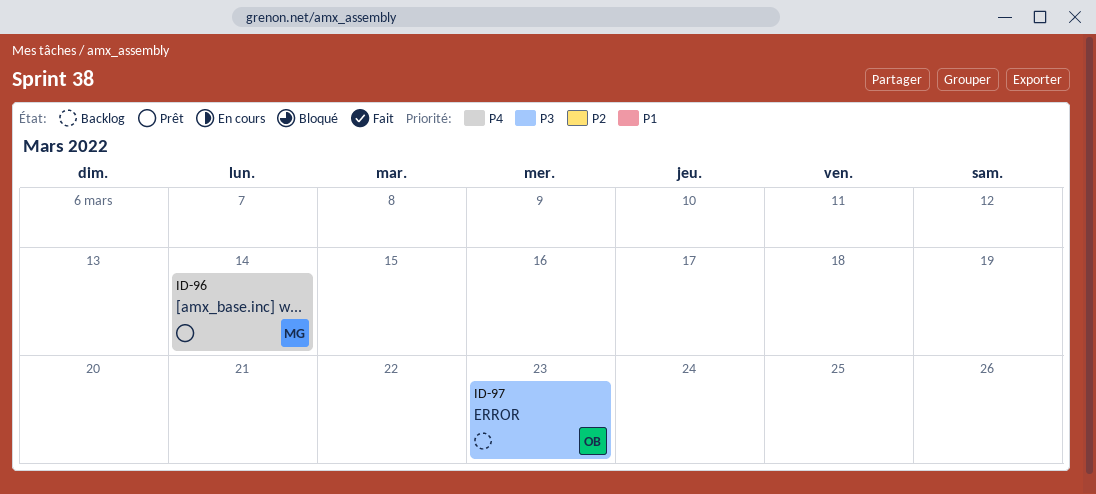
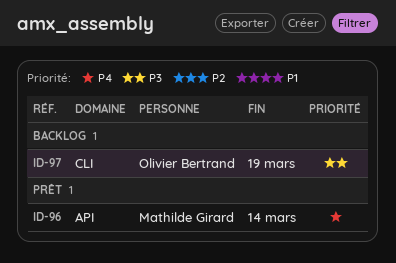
ID-97, due: Mar 23 -> Mar 19

